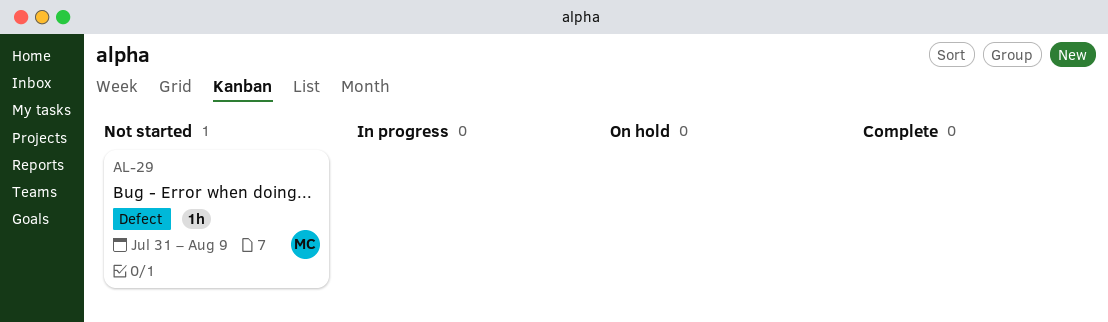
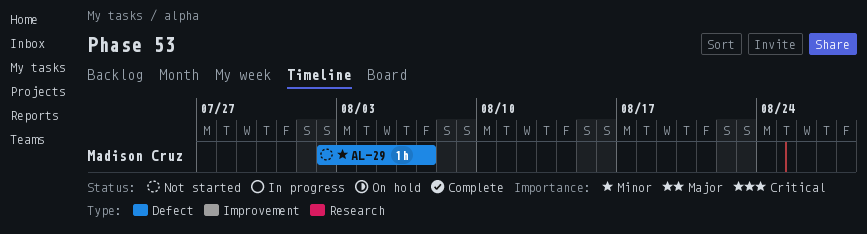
AL-29, start: Jul 31 -> Aug 2
AL-29, due: Aug 9 -> Aug 7

